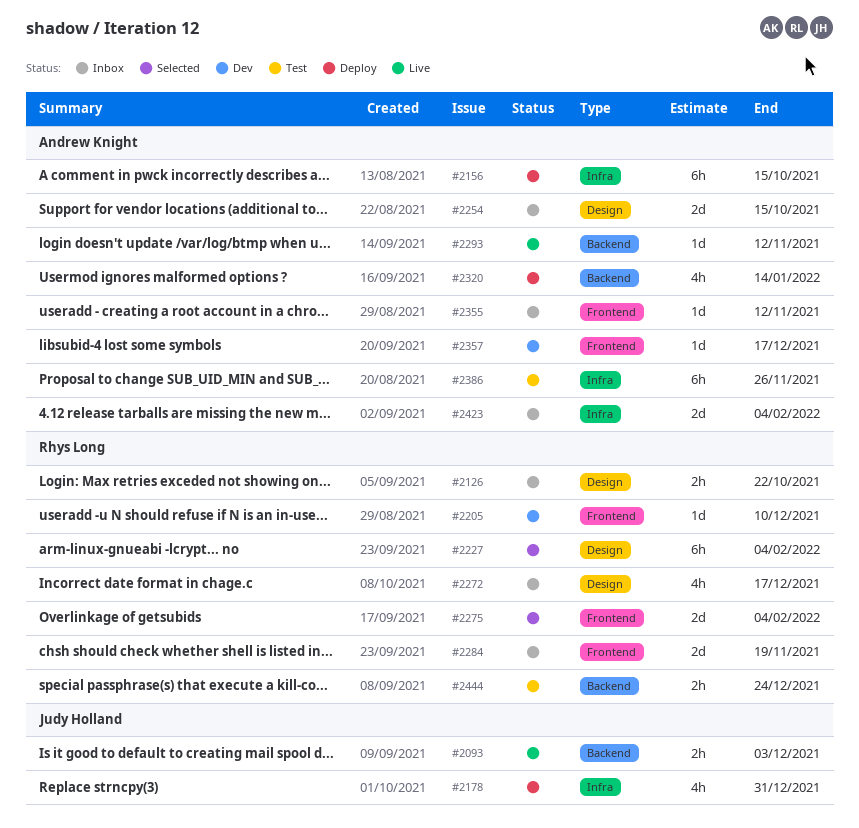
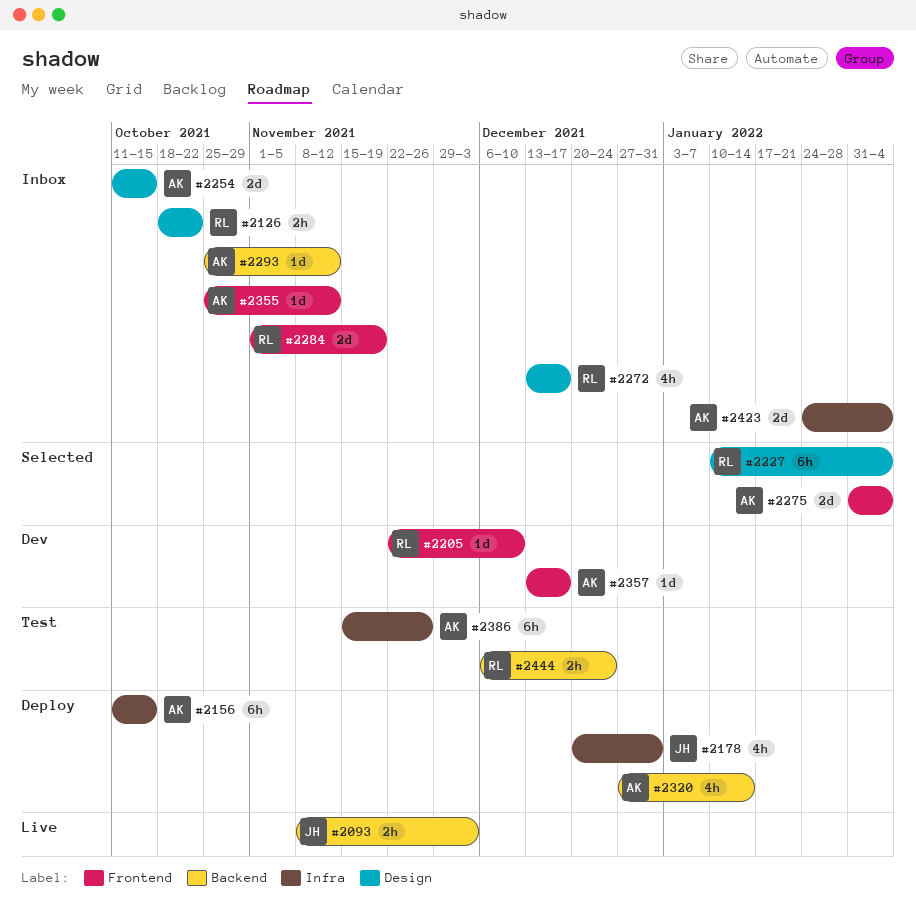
#2275, owner: Rhys Long -> Andrew Knight
#2293, status: Live -> Inbox

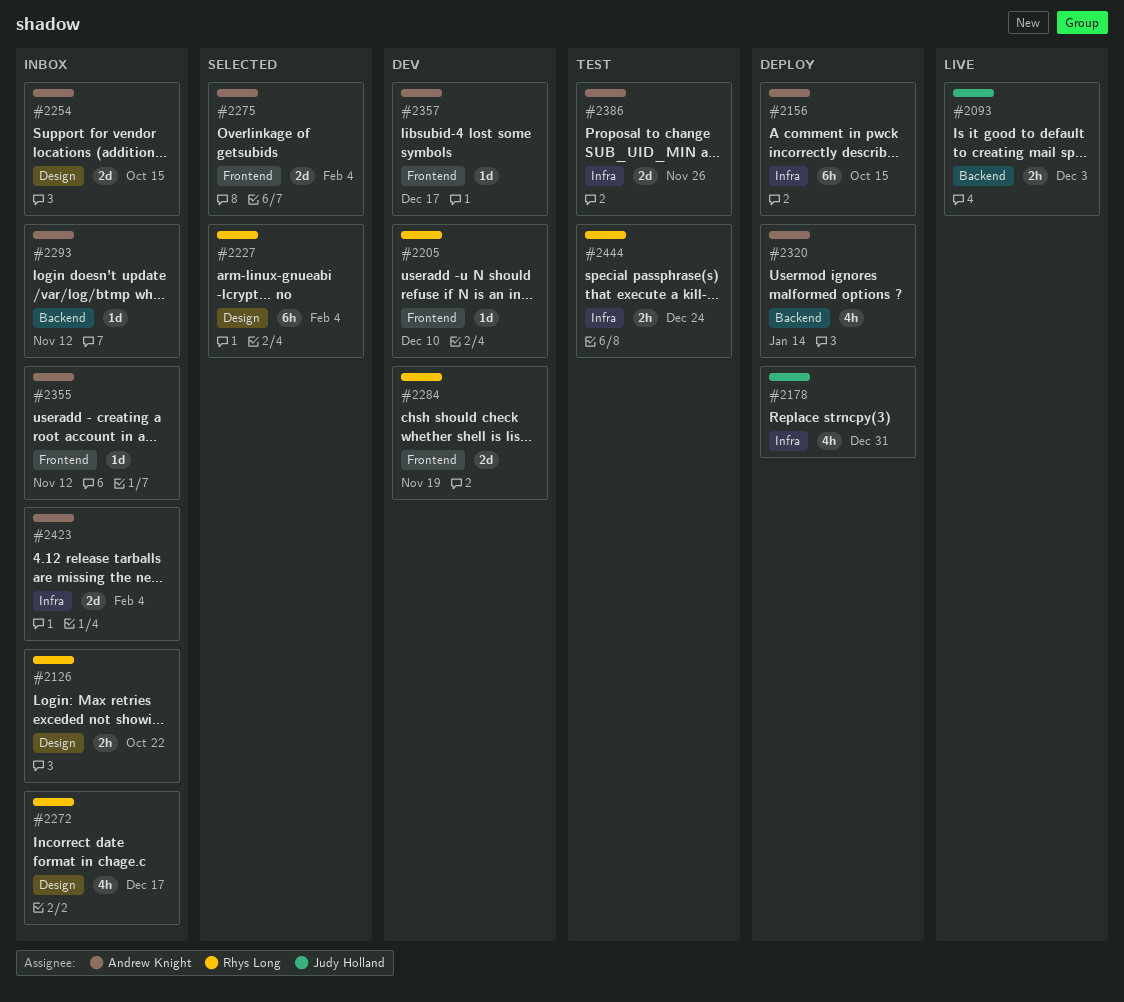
#2284, status: Inbox -> Dev
#2386, estimate: 6h -> 2d
#2444, label: Backend -> Infra

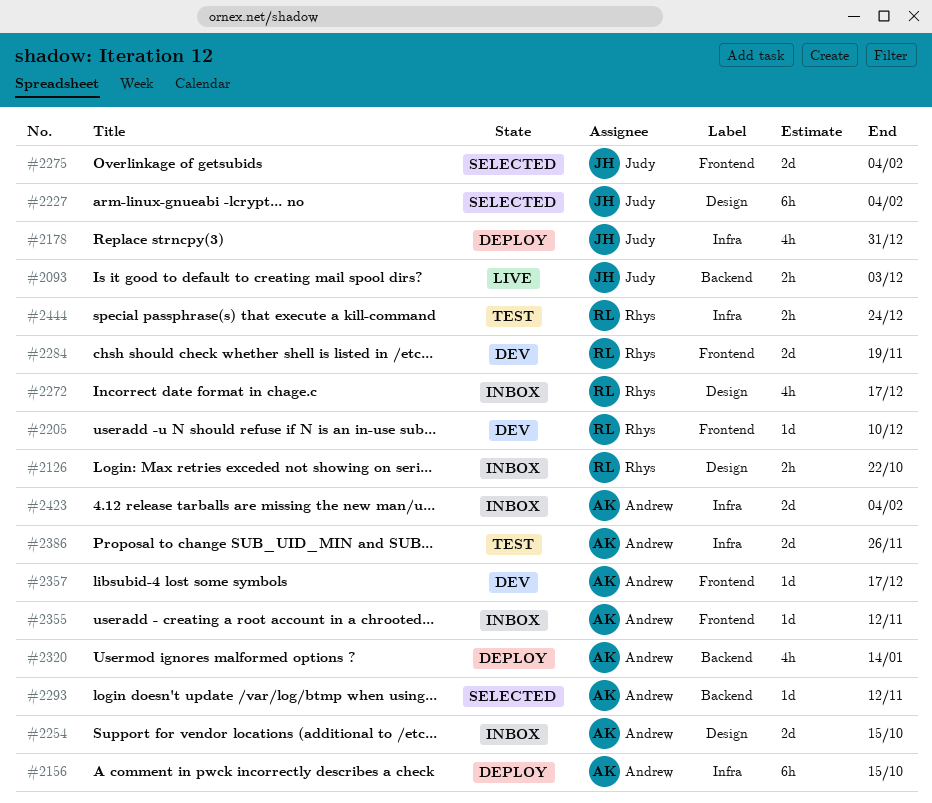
#2227, owner: Rhys Long -> Judy Holland
#2275, owner: Andrew Knight -> Judy Holland
#2293, status: Inbox -> Selected

